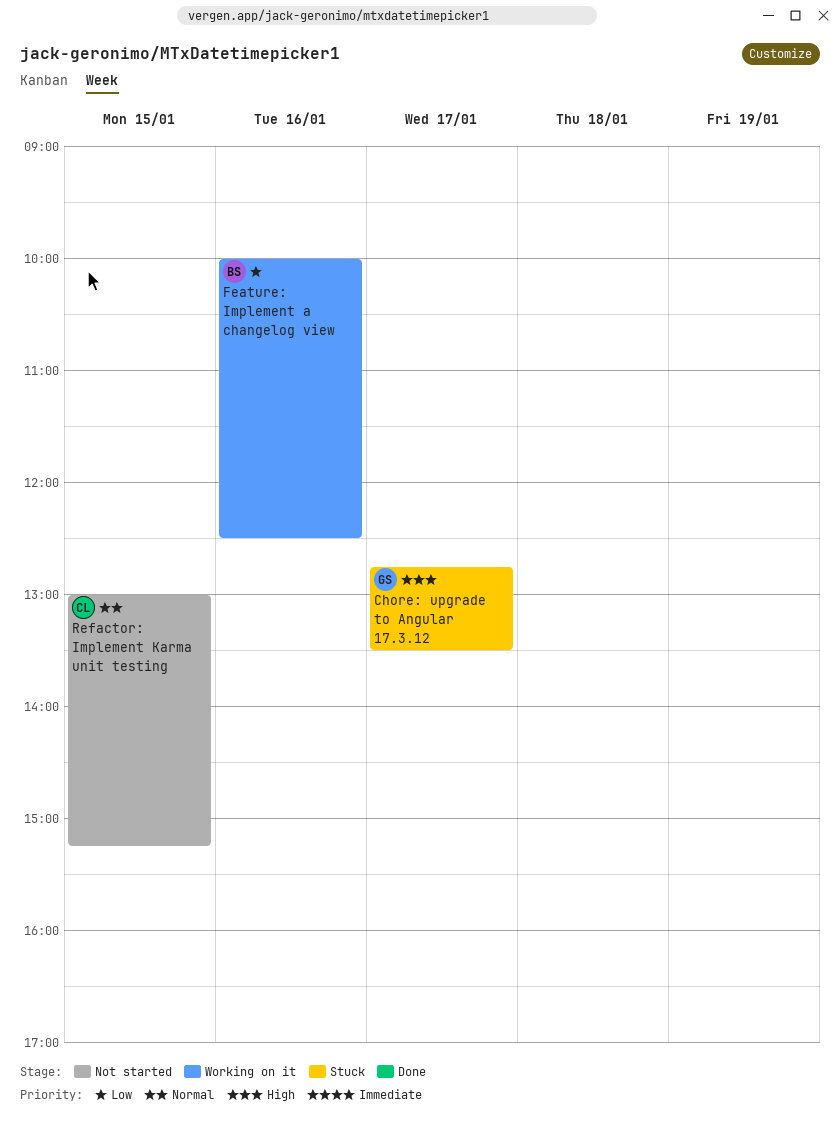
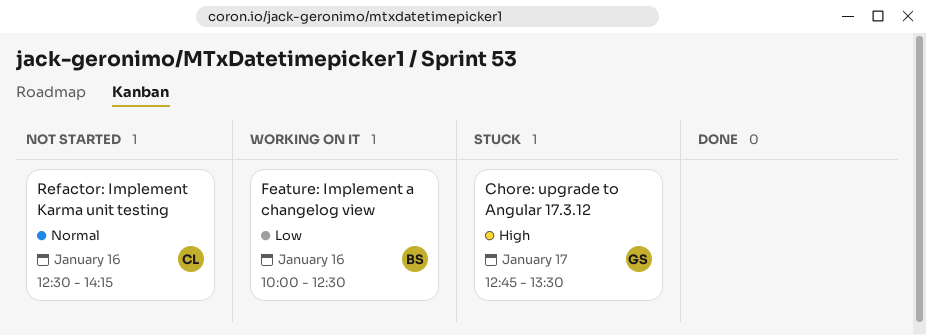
Refactor: Implement Karma unit testing, day: Jan 15 -> Jan 16
Refactor: Implement Karma unit testing, begins: 13:00 -> 12:30
Refactor: Implement Karma unit testing, ends: 15:15 -> 14:15

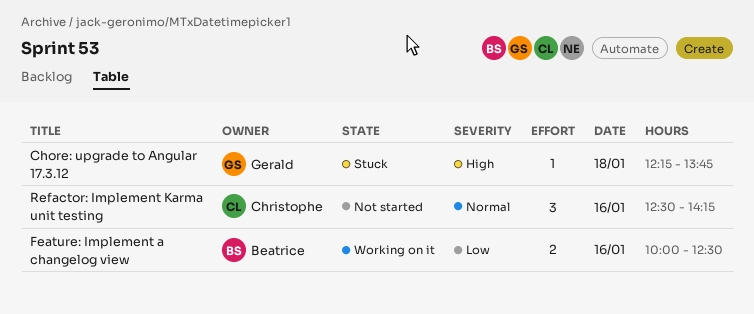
Chore: upgrade to Angular 17.3.12, day: Jan 17 -> Jan 18
Chore: upgrade to Angular 17.3.12, begins: 12:45 -> 12:15
Chore: upgrade to Angular 17.3.12, ends: 13:30 -> 13:45

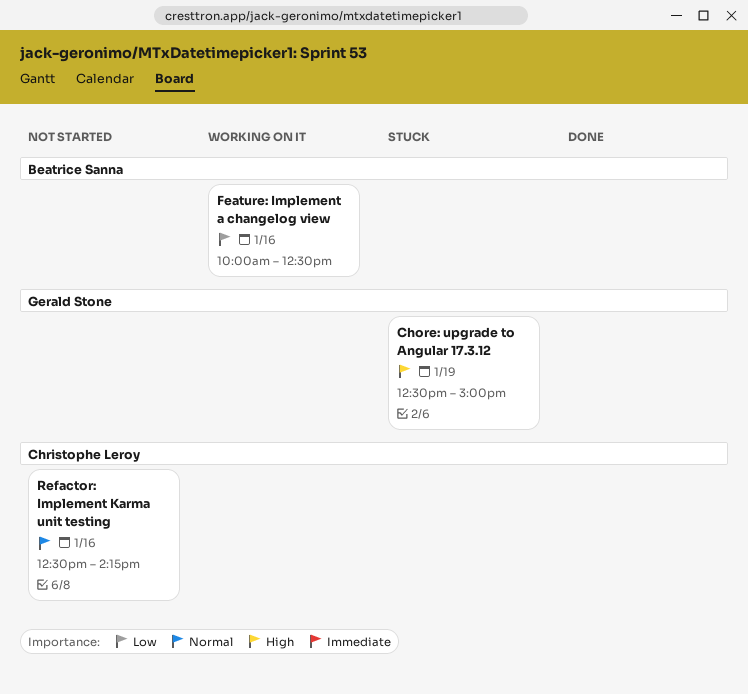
Chore: upgrade to Angular 17.3.12, day: Jan 18 -> Jan 19
Chore: upgrade to Angular 17.3.12, begins: 12:15 -> 12:30
Chore: upgrade to Angular 17.3.12, ends: 13:45 -> 15:00

